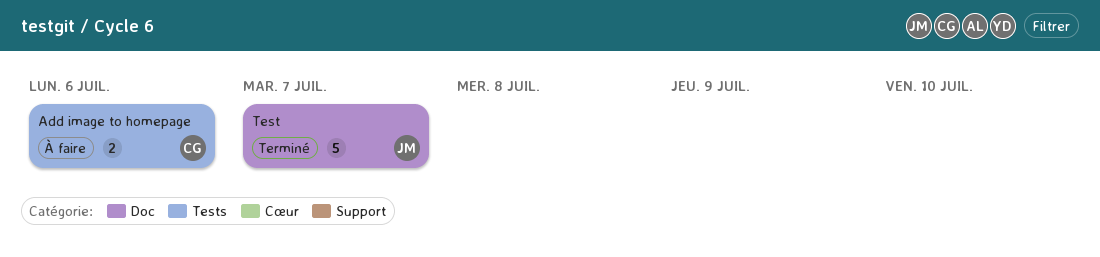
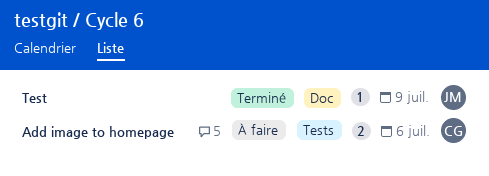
Test, estimate: 5 -> 1
Test, due: Jul 7 -> Jul 9

